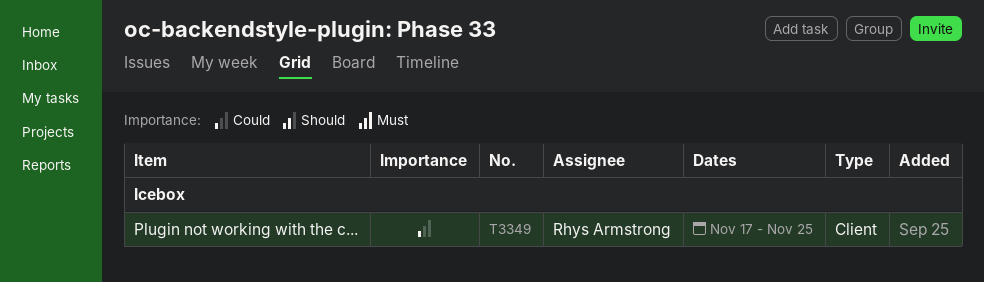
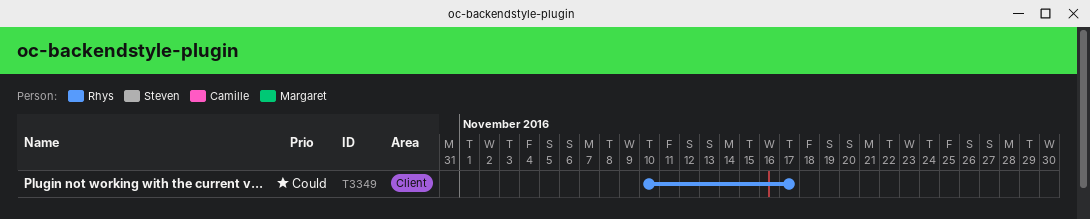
T3349, start: Nov 17 -> Nov 10
T3349, due: Nov 25 -> Nov 17

